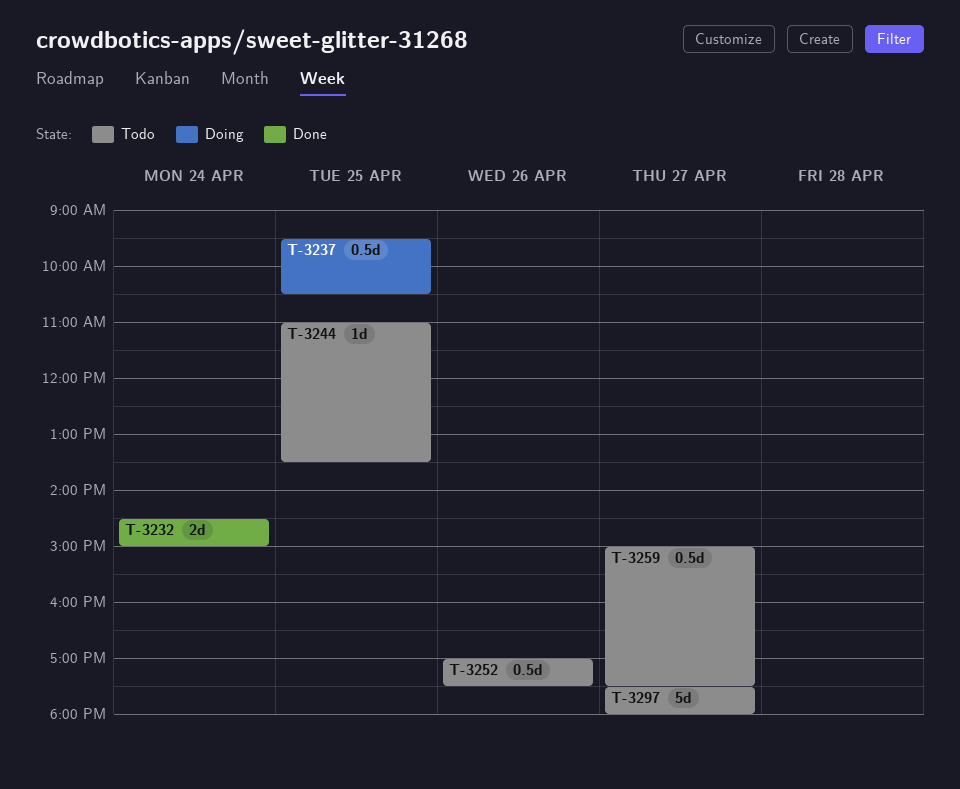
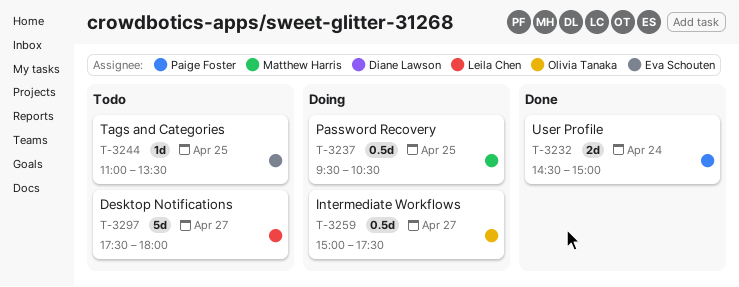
T-3252: present -> none
T-3259, status: Todo -> Doing

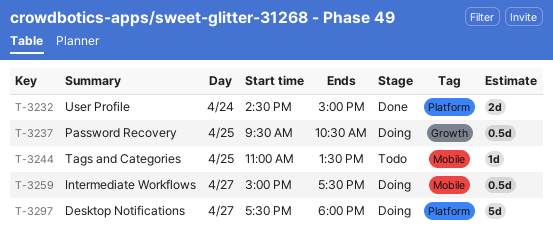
T-3297, status: Todo -> Doing

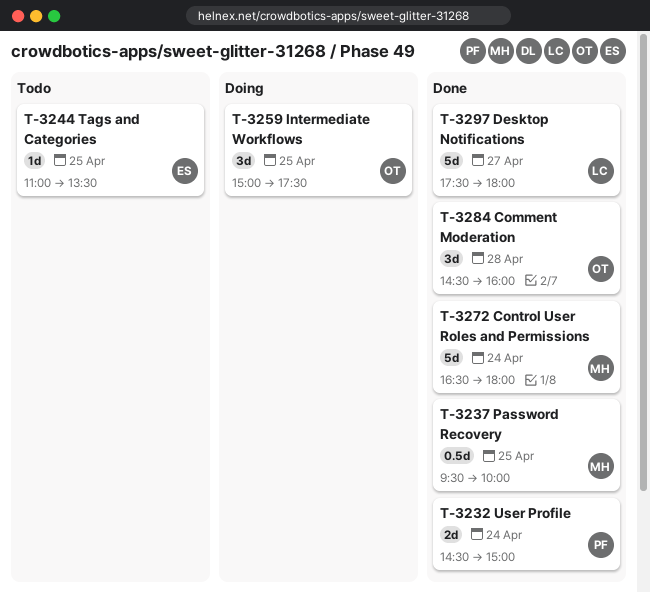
T-3237, status: Doing -> Done
T-3237, ends: 10:30 -> 10:00
T-3259, estimate: 0.5d -> 3d
T-3259, day: Apr 27 -> Apr 25
T-3272: none -> present
T-3284: none -> present
T-3297, status: Doing -> Done

